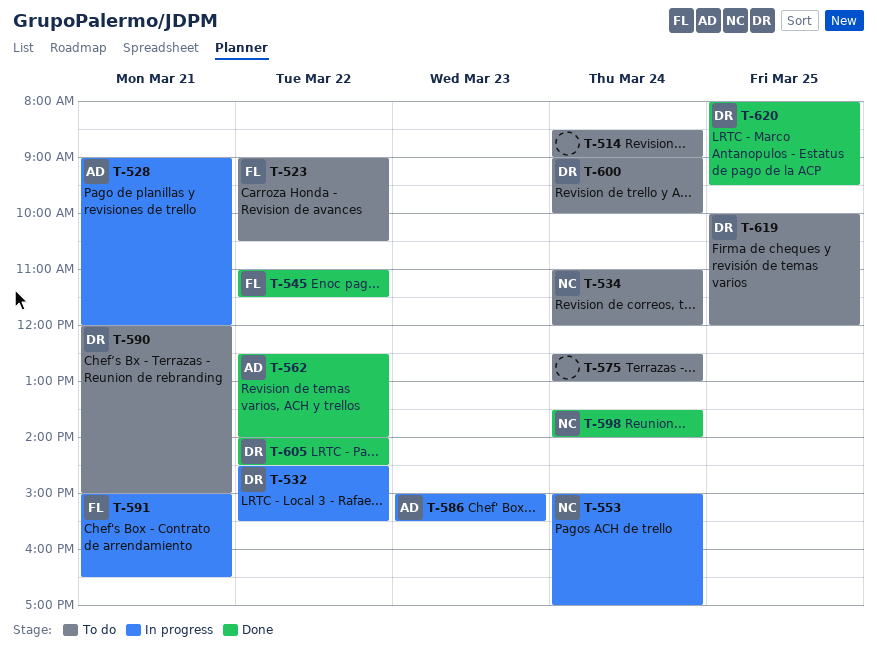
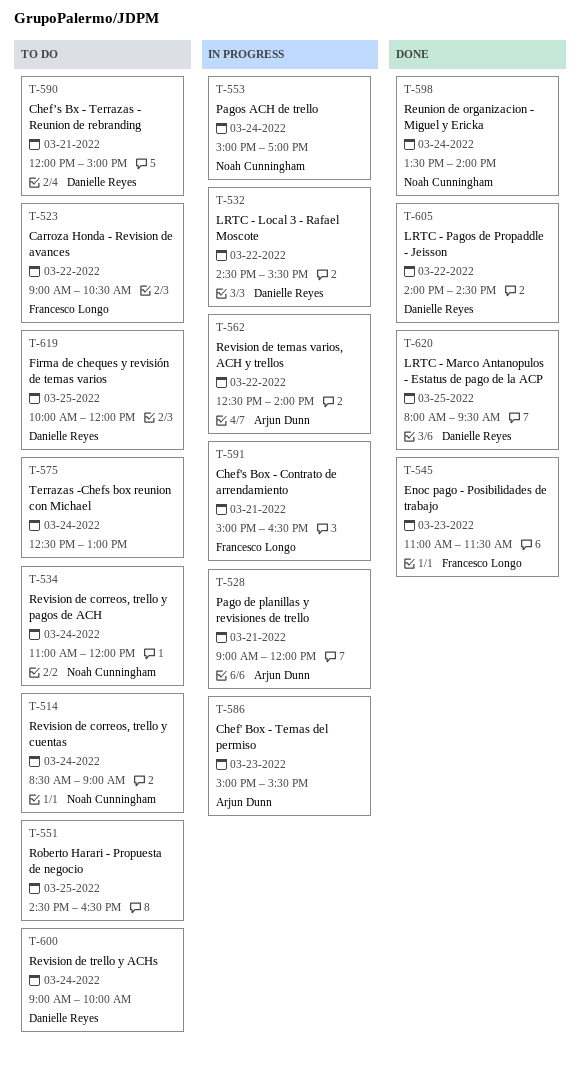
T-514, owner: none -> Noah Cunningham
T-545, day: Mar 22 -> Mar 23
T-551: none -> present
T-562, status: Done -> In progress

